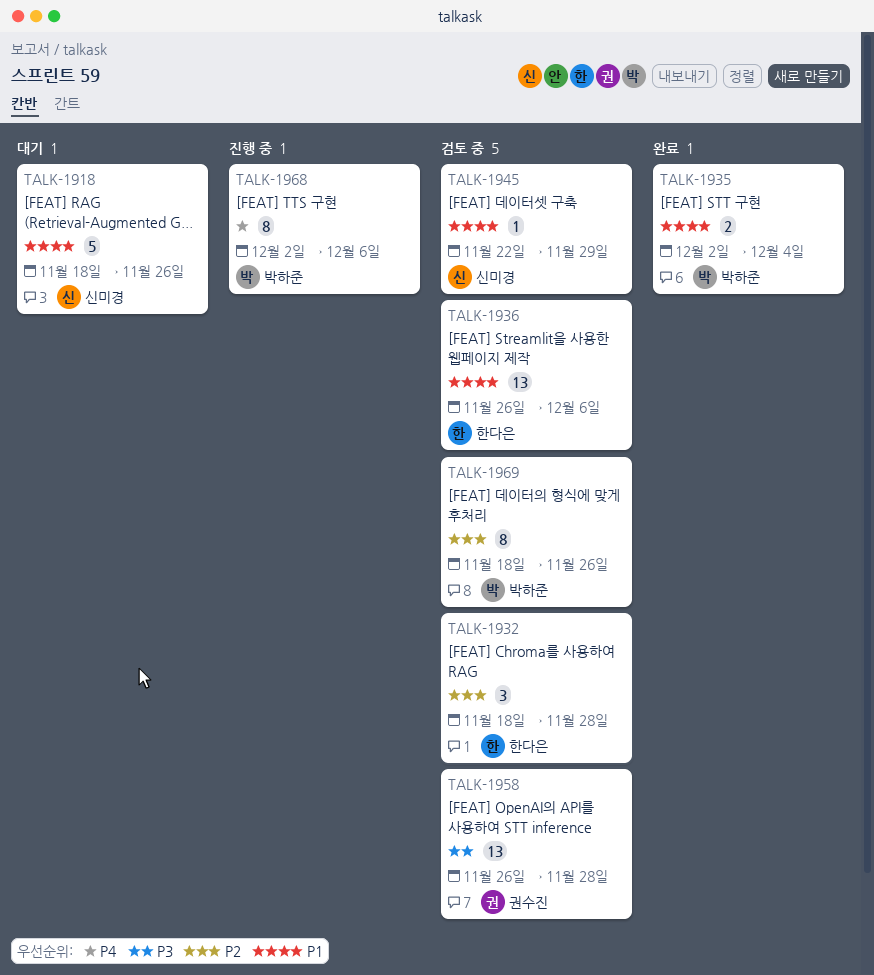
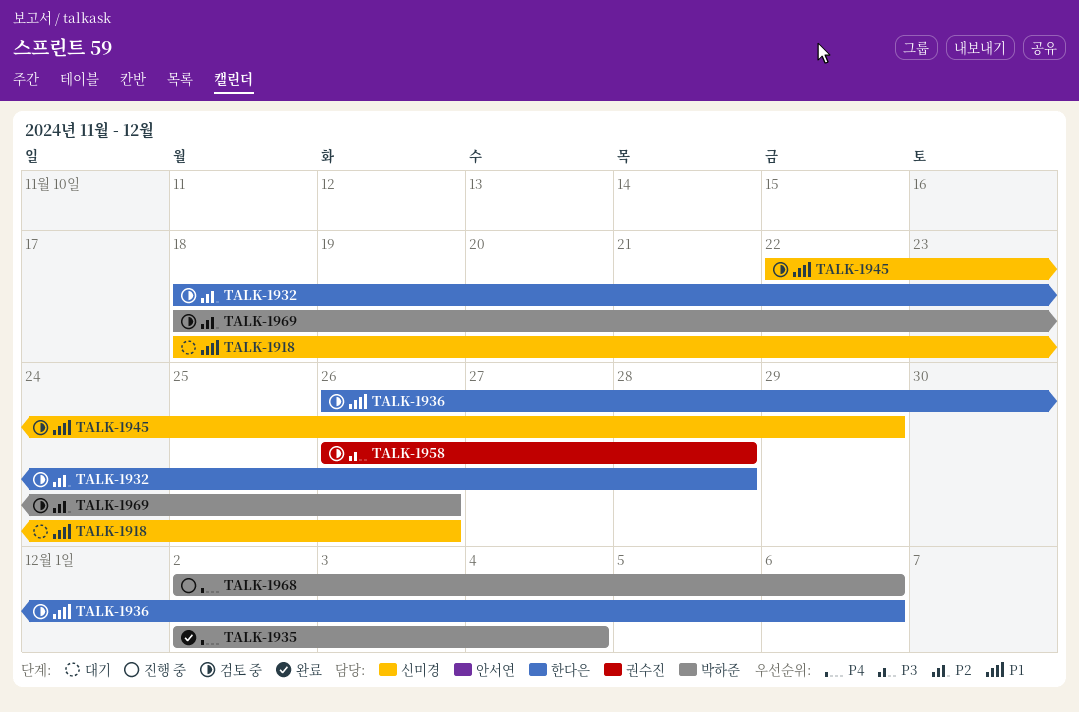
TALK-1935, priority: P1 -> P4

